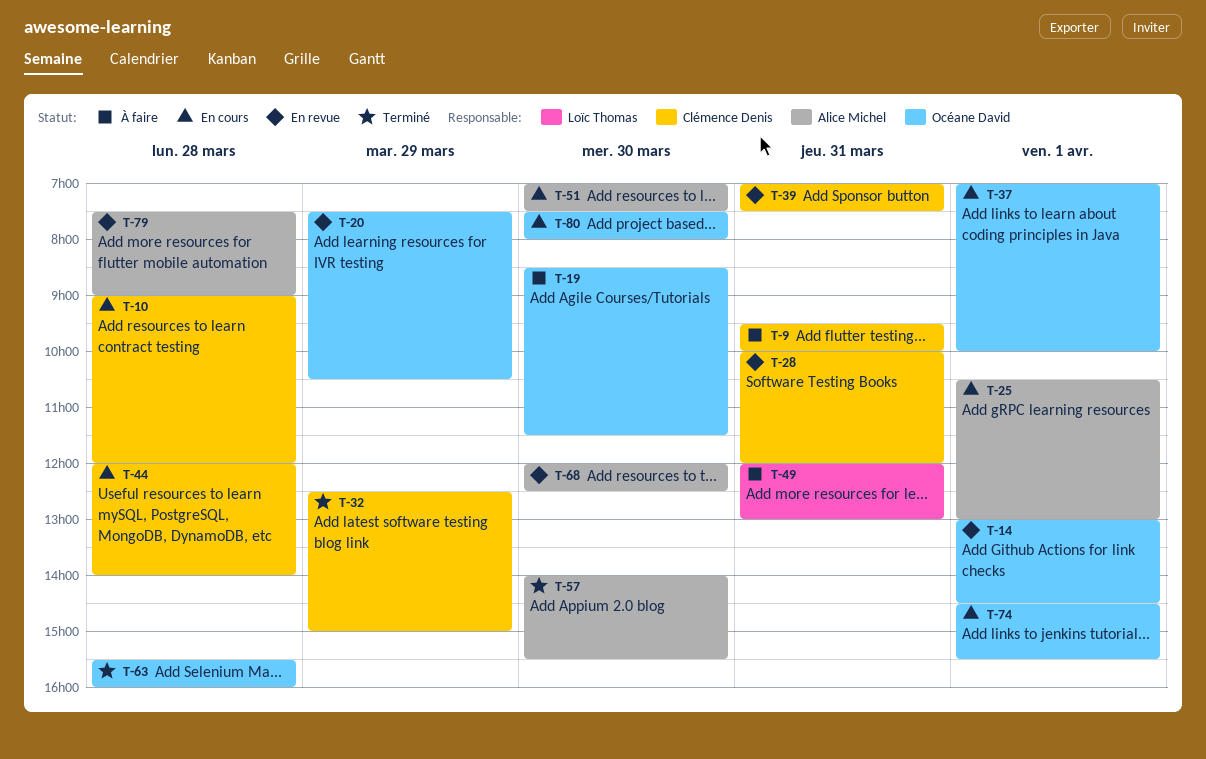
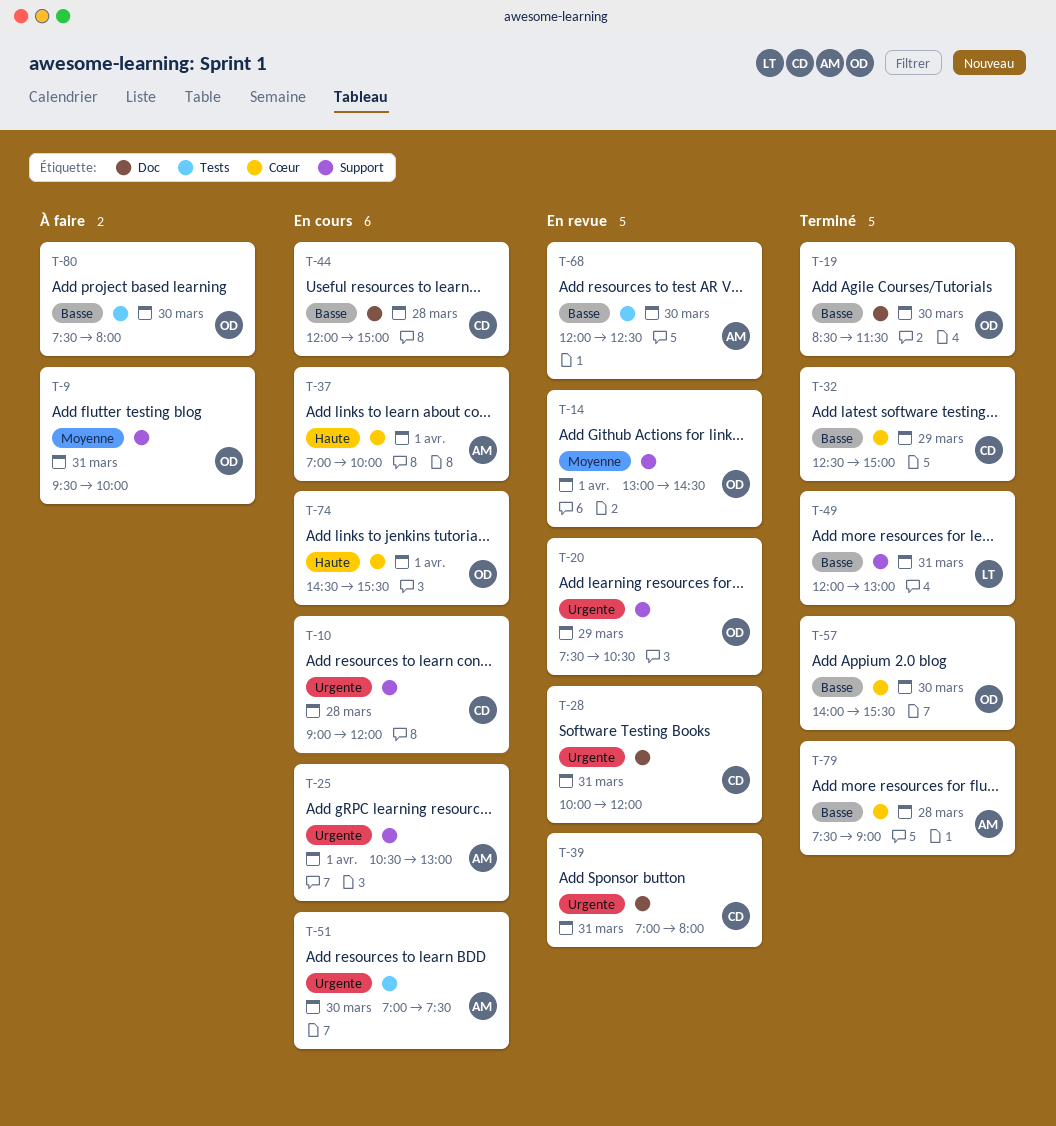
T-9, owner: Clémence Denis -> Océane David
T-19, status: À faire -> Terminé
T-37, owner: Océane David -> Alice Michel
T-39, ends: 07:30 -> 08:00
T-44, ends: 14:00 -> 15:00
T-49, status: À faire -> Terminé
T-57, owner: Alice Michel -> Océane David
T-63: present -> none
T-79, status: En revue -> Terminé
T-80, status: En cours -> À faire

